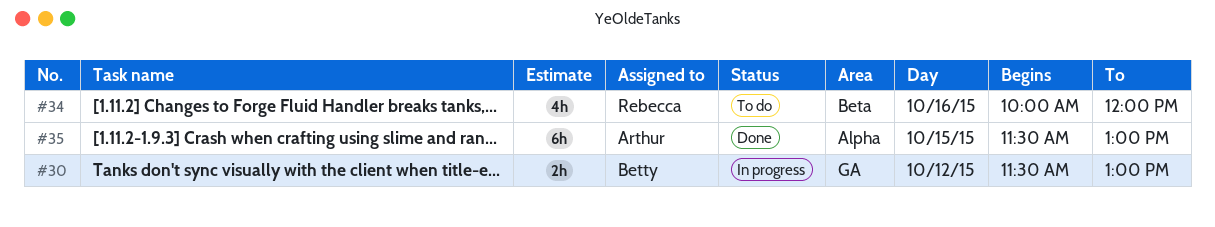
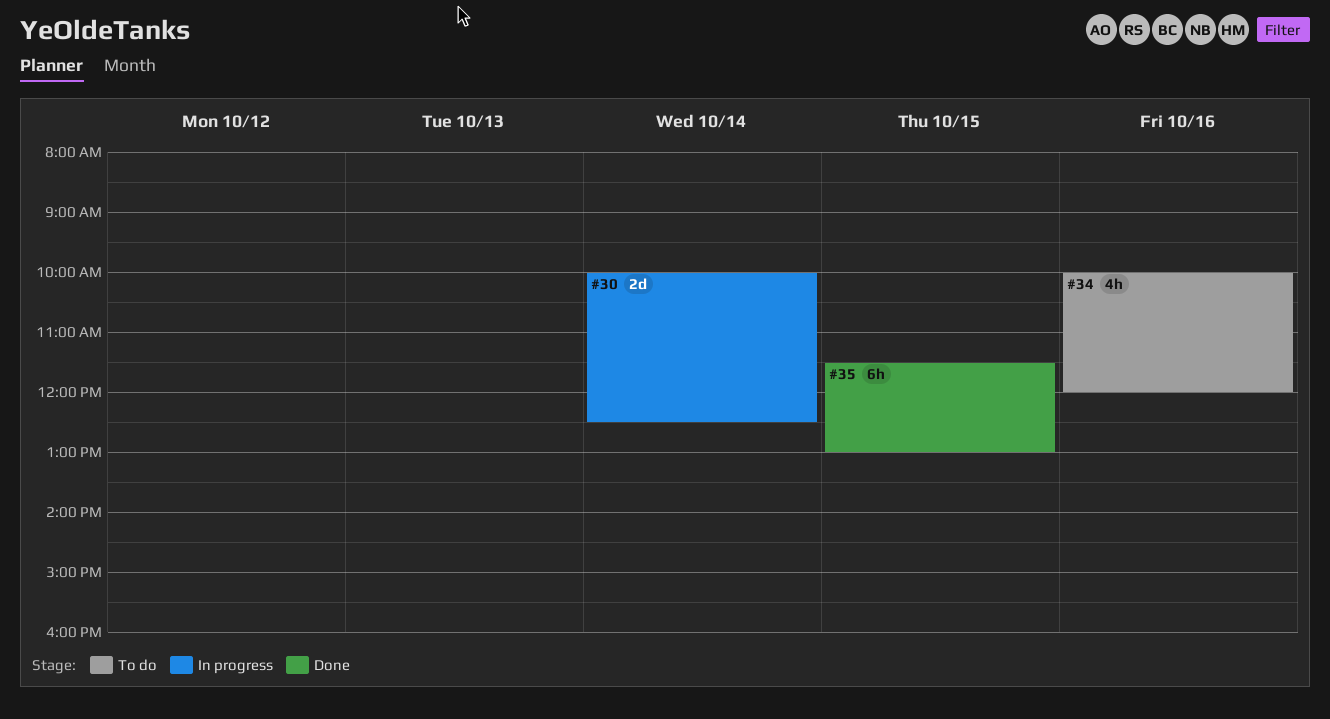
#30, estimate: 2h -> 2d
#30, day: Oct 12 -> Oct 14
#30, begins: 11:30 -> 10:00
#30, ends: 13:00 -> 12:30

